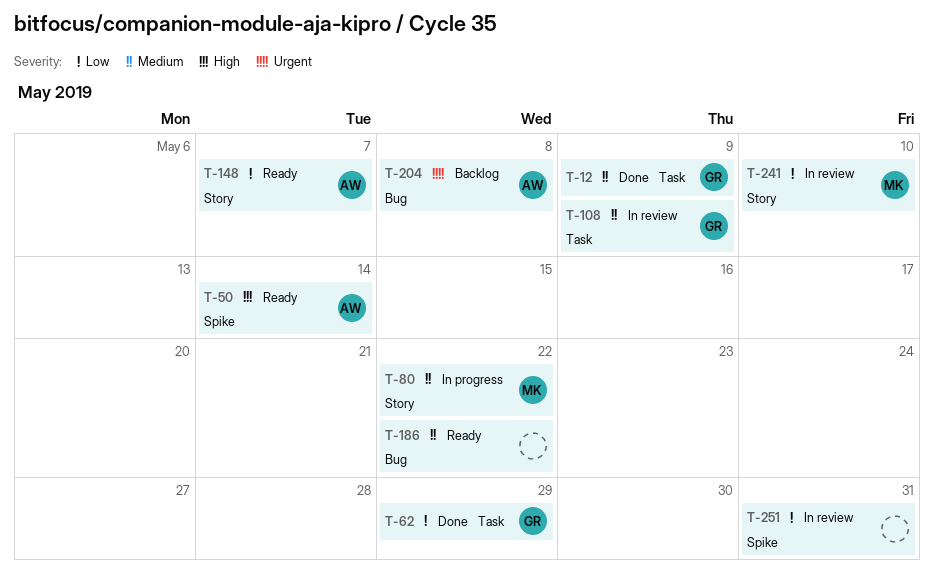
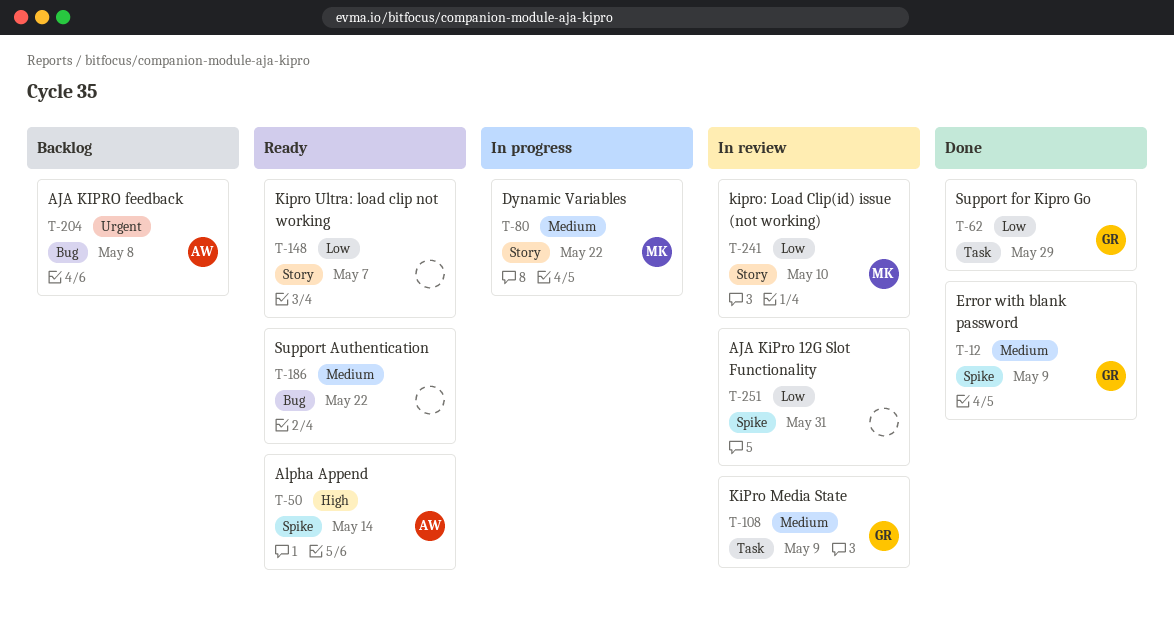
T-12, label: Task -> Spike
T-148, owner: AW -> none

